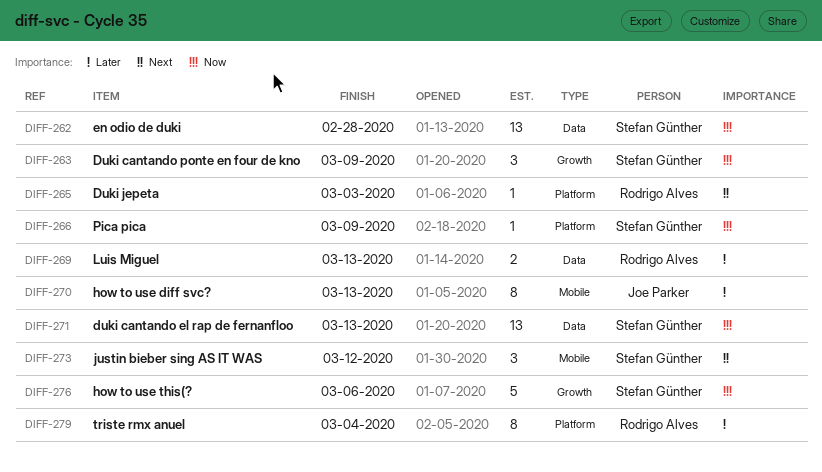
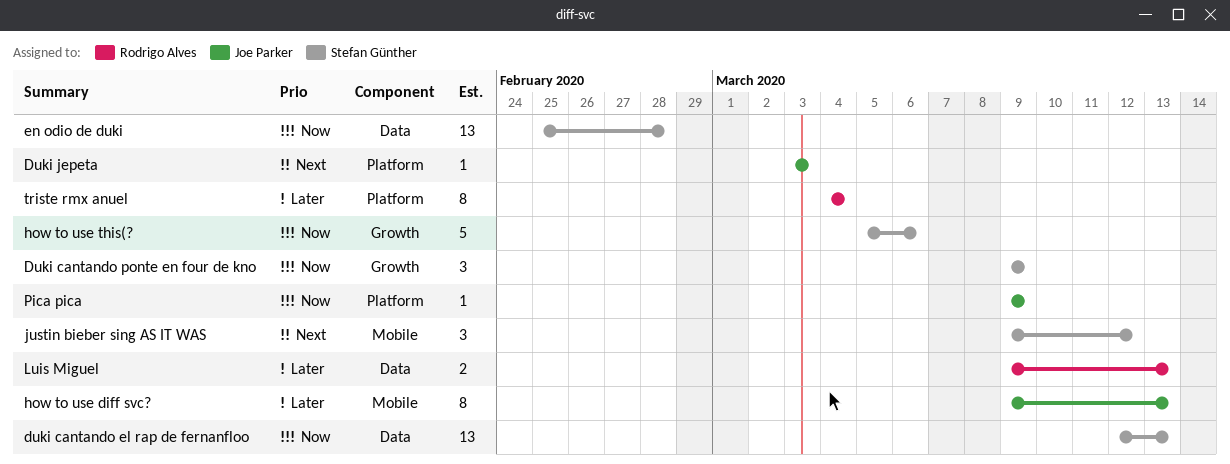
Duki jepeta, owner: Rodrigo Alves -> Joe Parker
Pica pica, owner: Stefan Günther -> Joe Parker

